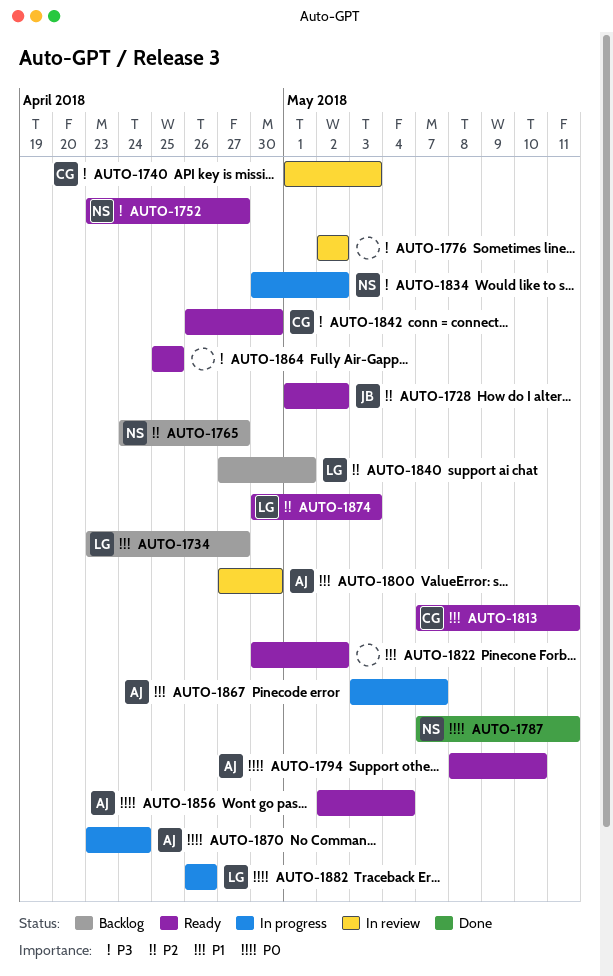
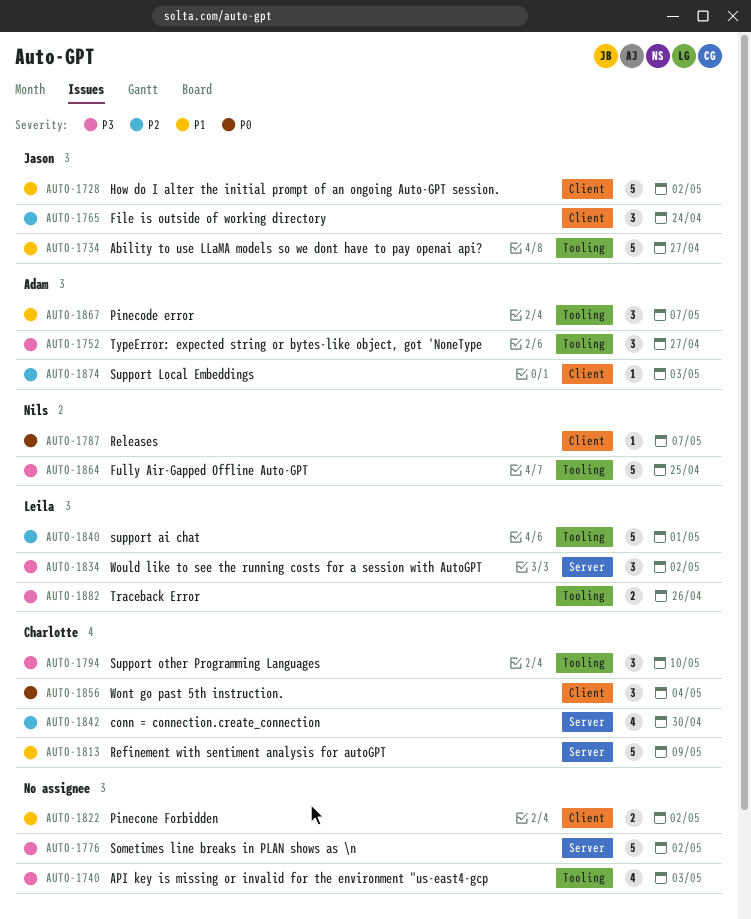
AUTO-1728, priority: P2 -> P1
AUTO-1734, owner: Leila -> Jason
AUTO-1740, owner: Charlotte -> none
AUTO-1752, owner: Nils -> Adam
AUTO-1765, owner: Nils -> Jason
AUTO-1765, due: Apr 27 -> Apr 24
AUTO-1787, due: May 11 -> May 7
AUTO-1794, owner: Adam -> Charlotte
AUTO-1794, priority: P0 -> P3
AUTO-1800: present -> none
AUTO-1813, due: May 11 -> May 9
AUTO-1834, owner: Nils -> Leila
AUTO-1842, priority: P3 -> P2
AUTO-1856, owner: Adam -> Charlotte
AUTO-1864, owner: none -> Nils
AUTO-1870: present -> none
AUTO-1874, owner: Leila -> Adam
AUTO-1882, priority: P0 -> P3

